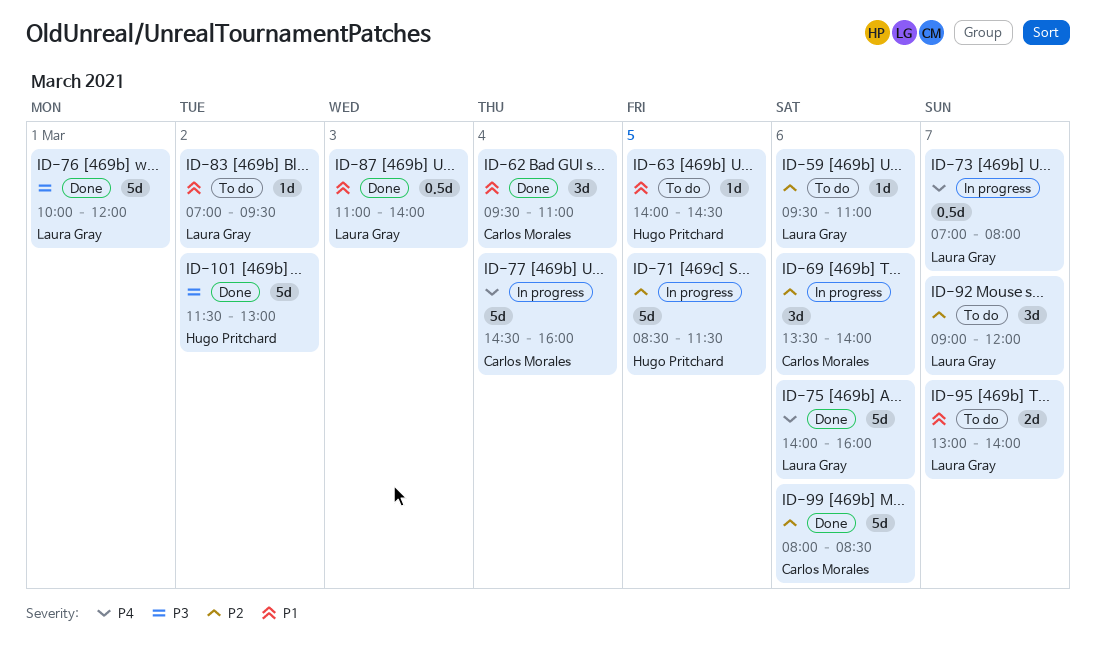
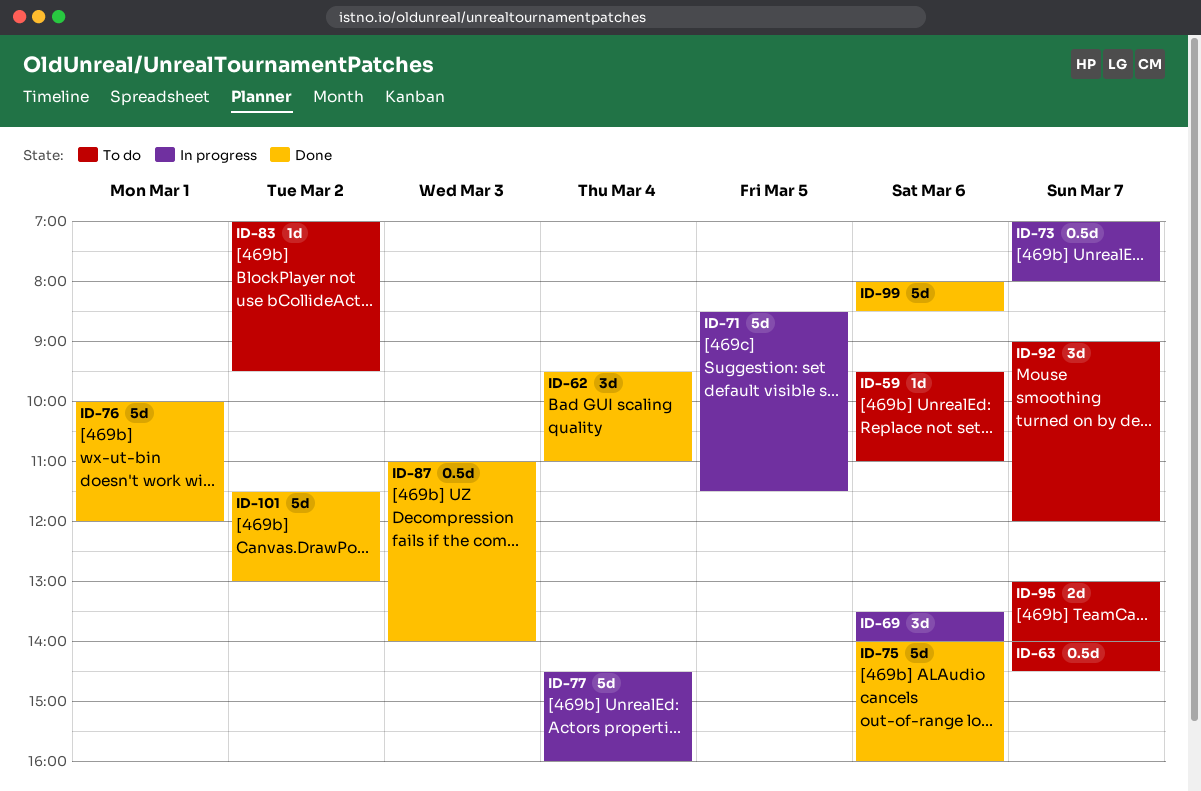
ID-63, estimate: 1d -> 0.5d
ID-63, day: Mar 5 -> Mar 7

